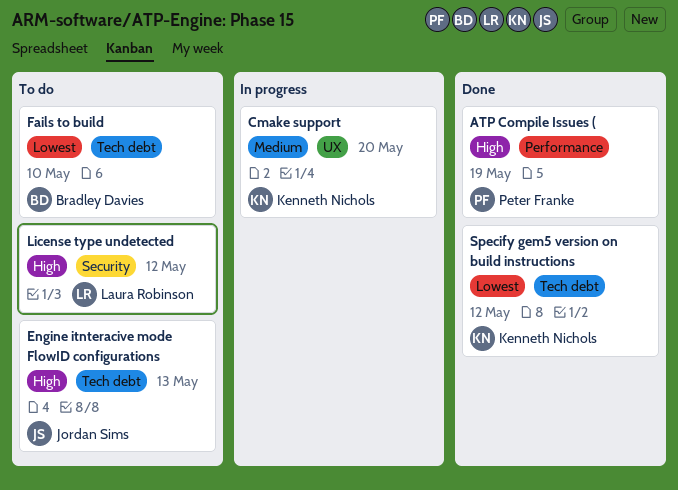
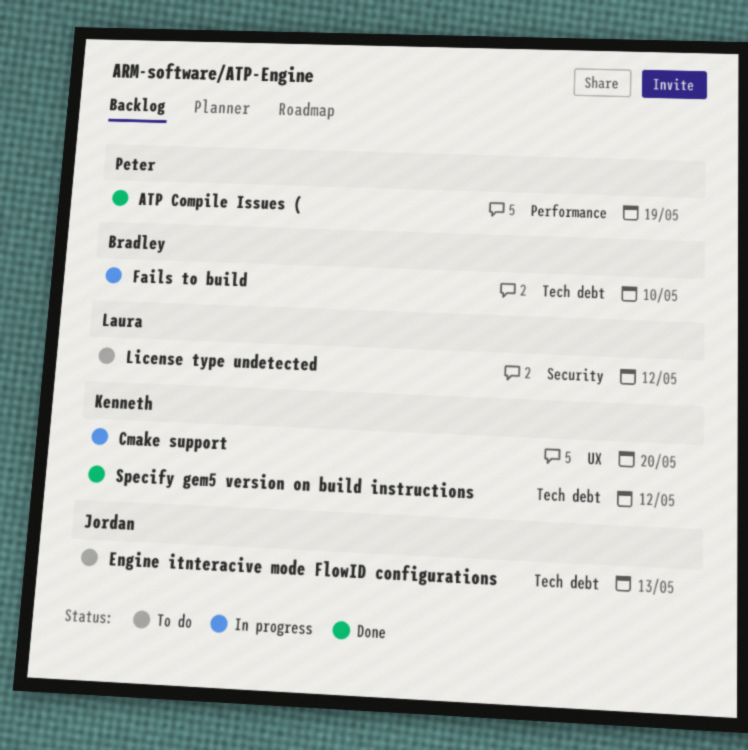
Fails to build, status: To do -> In progress

